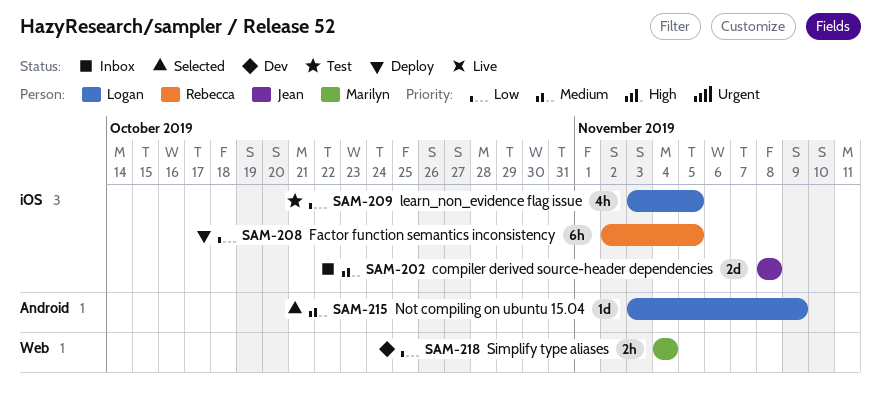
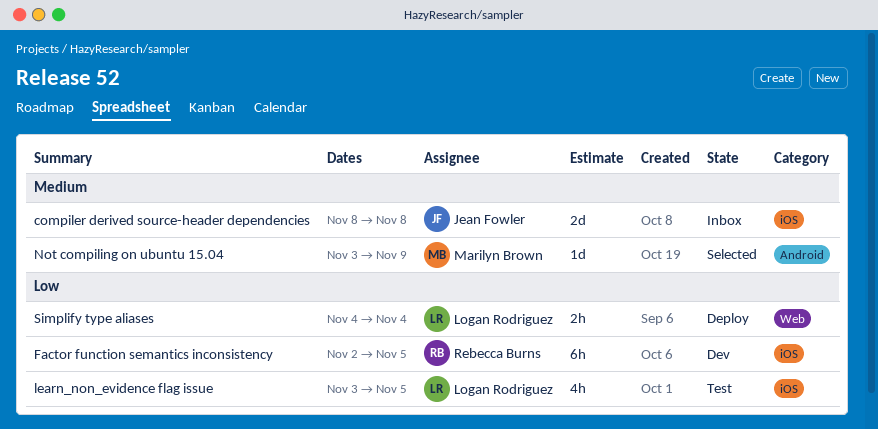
Factor function semantics inconsistency, status: Deploy -> Dev
Not compiling on ubuntu 15.04, owner: Logan Rodriguez -> Marilyn Brown
Simplify type aliases, status: Dev -> Deploy
Simplify type aliases, owner: Marilyn Brown -> Logan Rodriguez

